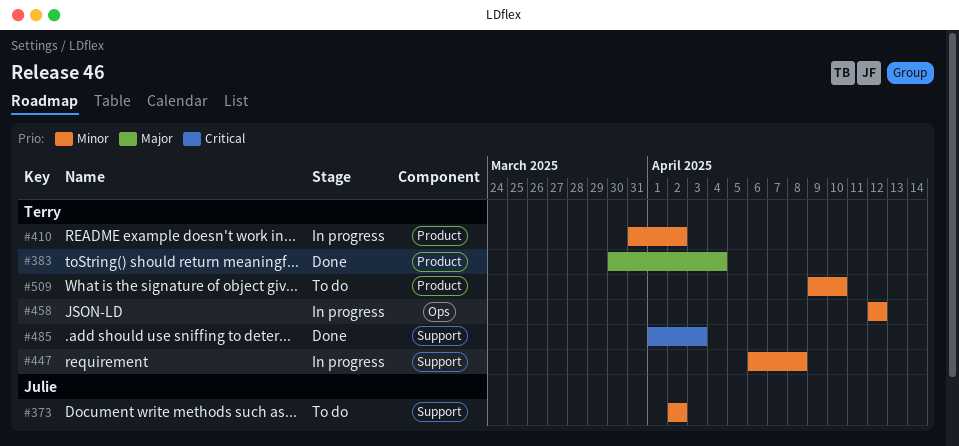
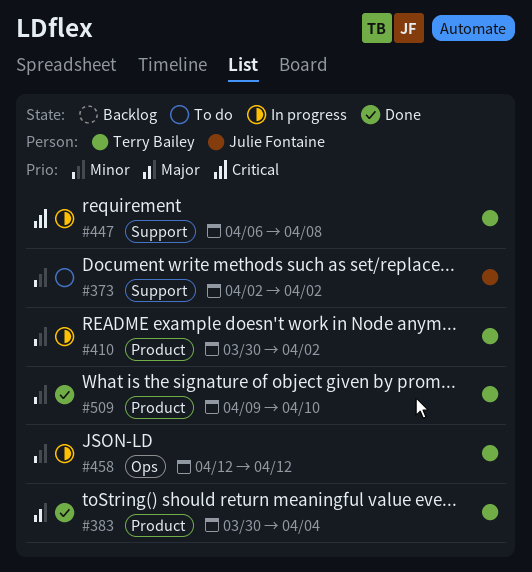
#410, start: Mar 31 -> Mar 30
#447, priority: Minor -> Critical
#485: present -> none
#509, status: To do -> Done

